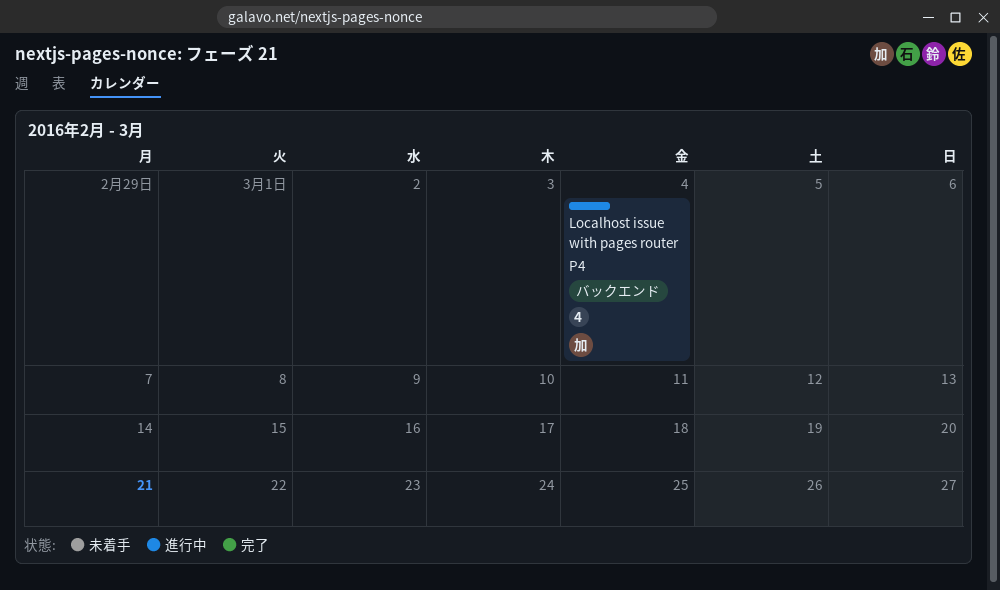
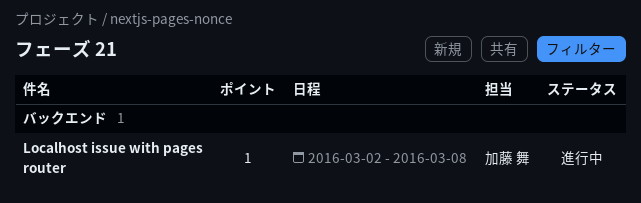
Localhost issue with pages router, estimate: 4 -> 1
Localhost issue with pages router, due: Mar 4 -> Mar 8

